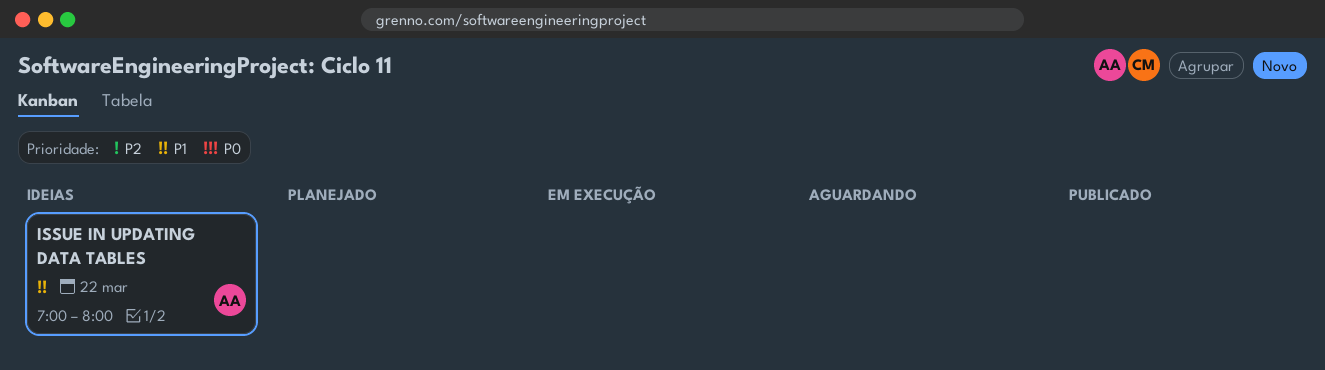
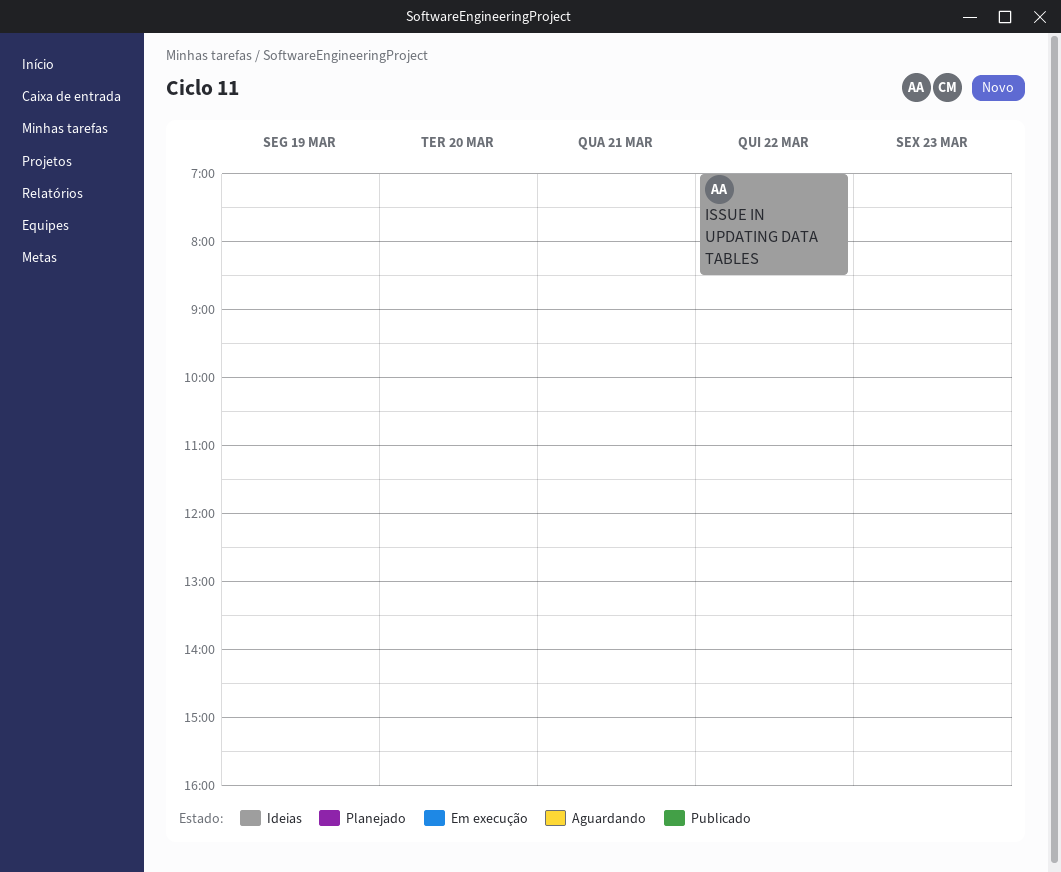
ISSUE IN UPDATING DATA TABLES, ends: 08:00 -> 08:30

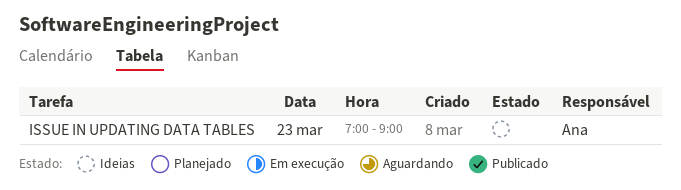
ISSUE IN UPDATING DATA TABLES, day: Mar 22 -> Mar 23
ISSUE IN UPDATING DATA TABLES, ends: 08:30 -> 09:00

